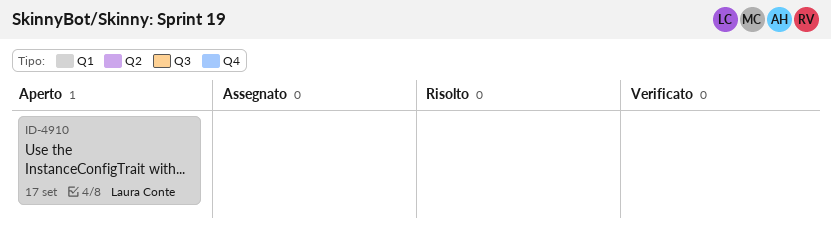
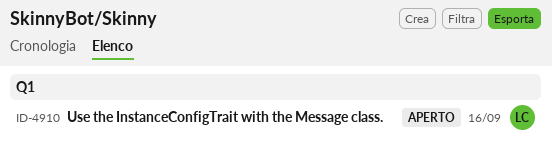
ID-4910, due: Sep 17 -> Sep 16

